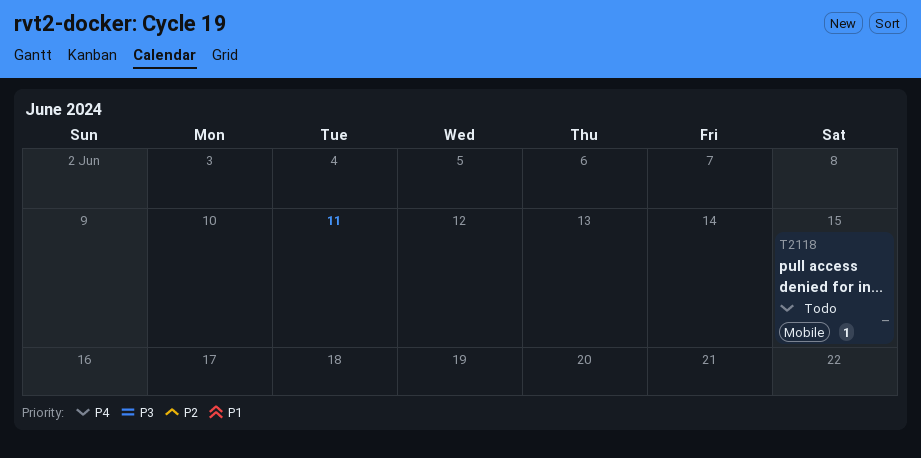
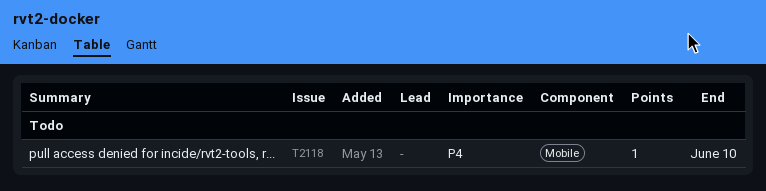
T2118, due: Jun 15 -> Jun 10

